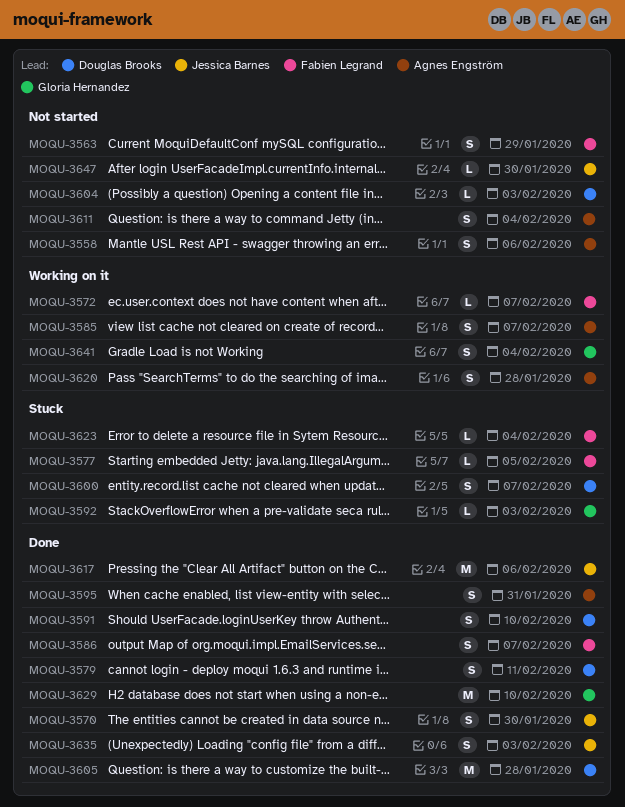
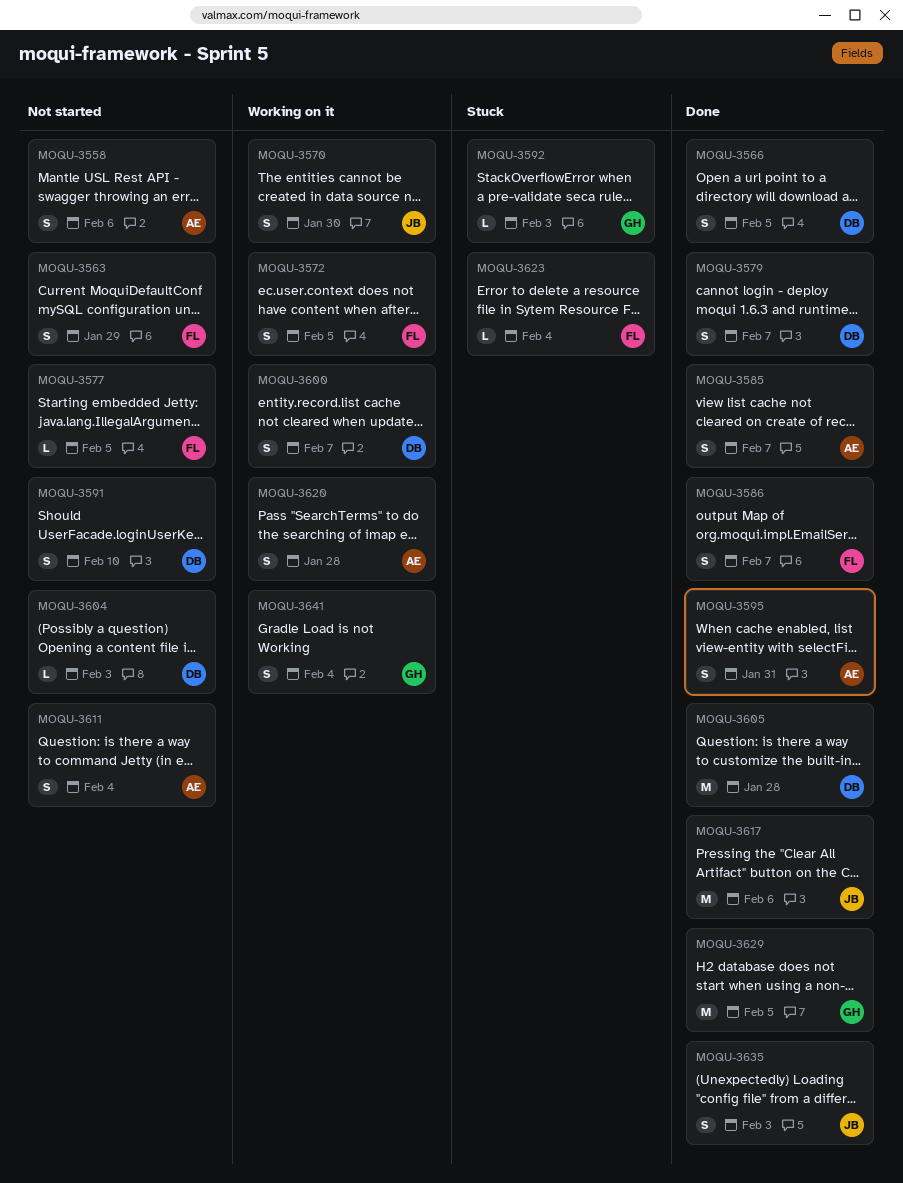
MOQU-3566: none -> present
MOQU-3570, status: Done -> Working on it
MOQU-3572, estimate: L -> S
MOQU-3572, due: Feb 7 -> Feb 5
MOQU-3577, status: Stuck -> Not started
MOQU-3579, due: Feb 11 -> Feb 7
MOQU-3585, status: Working on it -> Done
MOQU-3591, status: Done -> Not started
MOQU-3600, status: Stuck -> Working on it
MOQU-3629, due: Feb 10 -> Feb 5
MOQU-3647: present -> none

